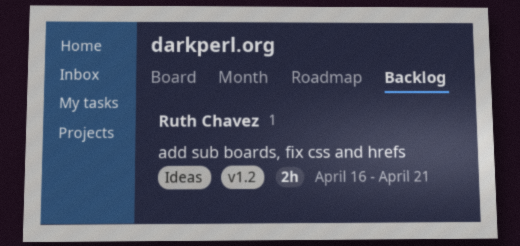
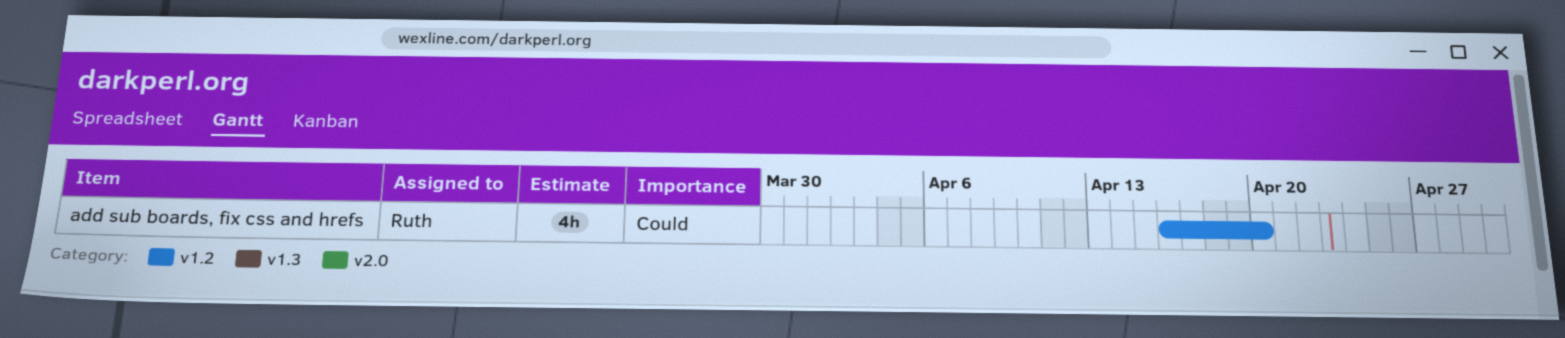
add sub boards, fix css and hrefs, estimate: 2h -> 4h
add sub boards, fix css and hrefs, due: Apr 21 -> Apr 20

